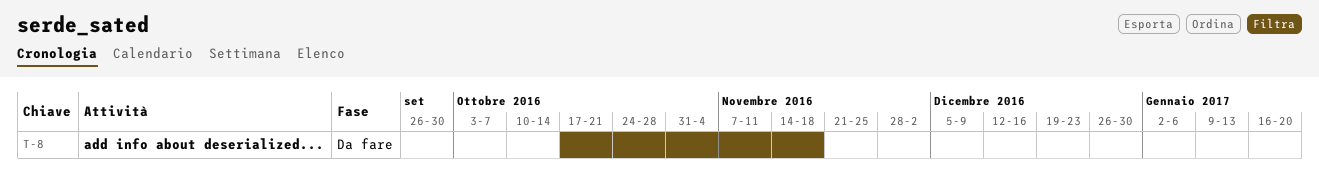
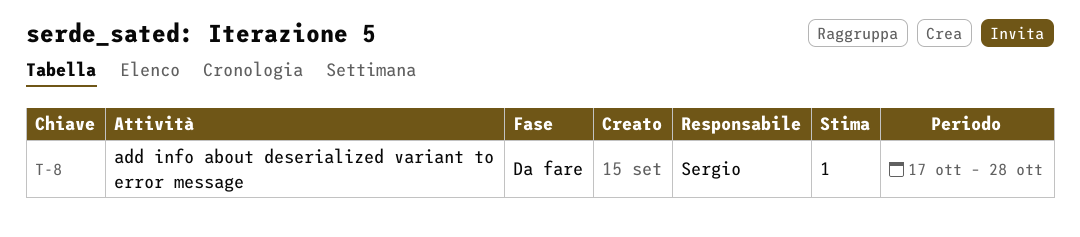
T-8, due: Nov 18 -> Oct 28

